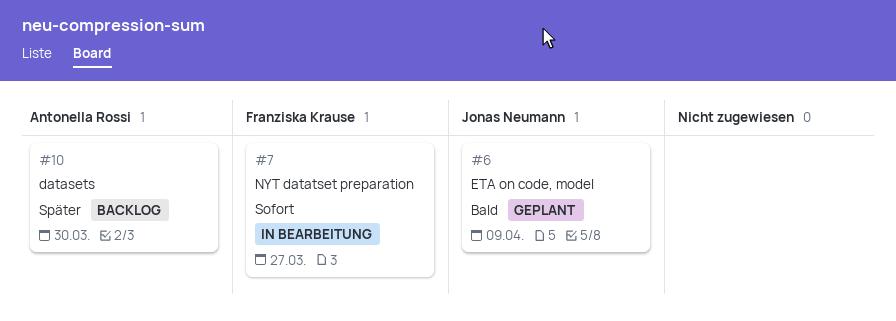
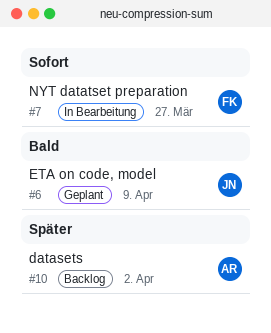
#10, due: Mar 30 -> Apr 2

